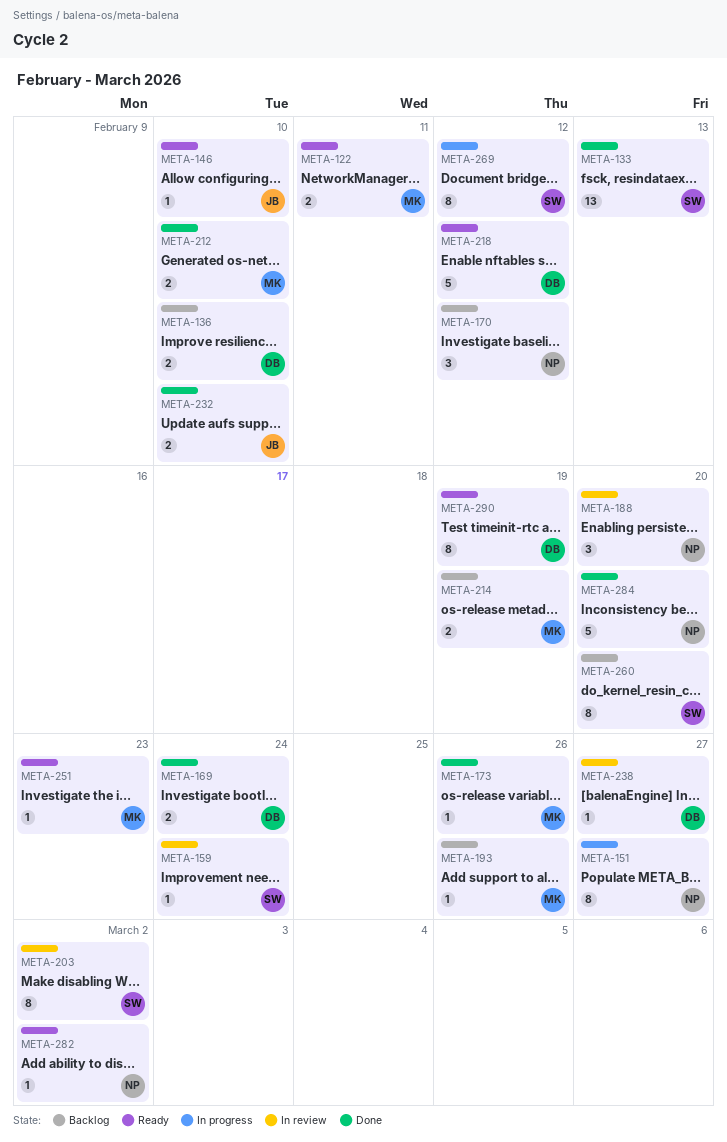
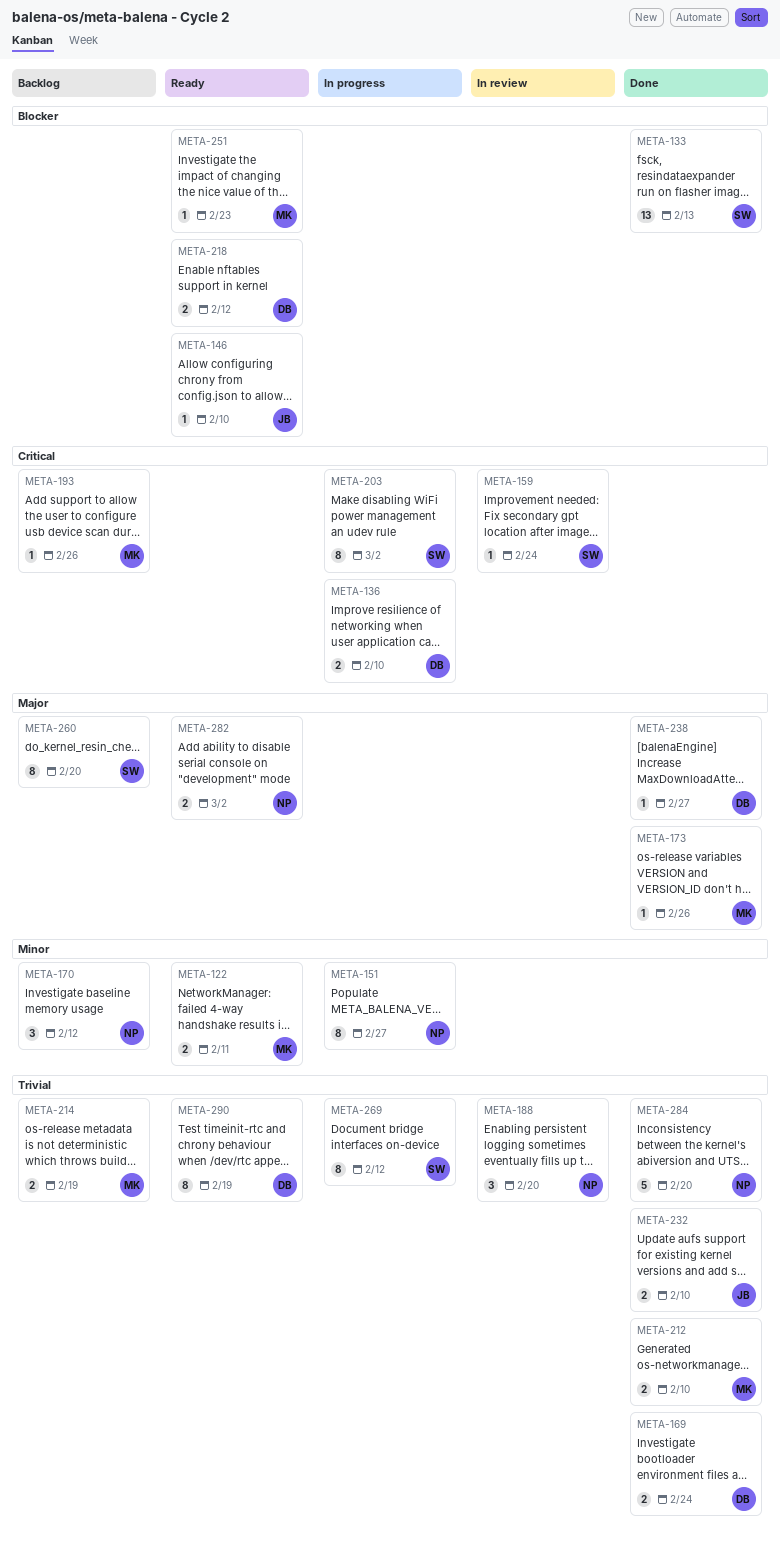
META-136, status: Backlog -> In progress
META-203, status: In review -> In progress
META-218, estimate: 5 -> 2
META-238, status: In review -> Done
META-282, estimate: 1 -> 2

